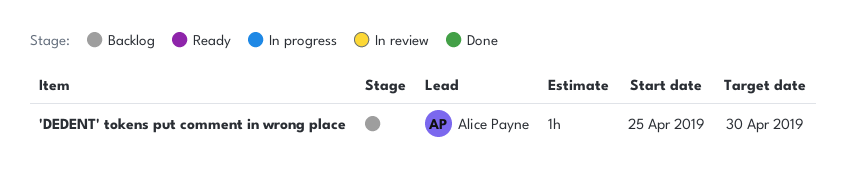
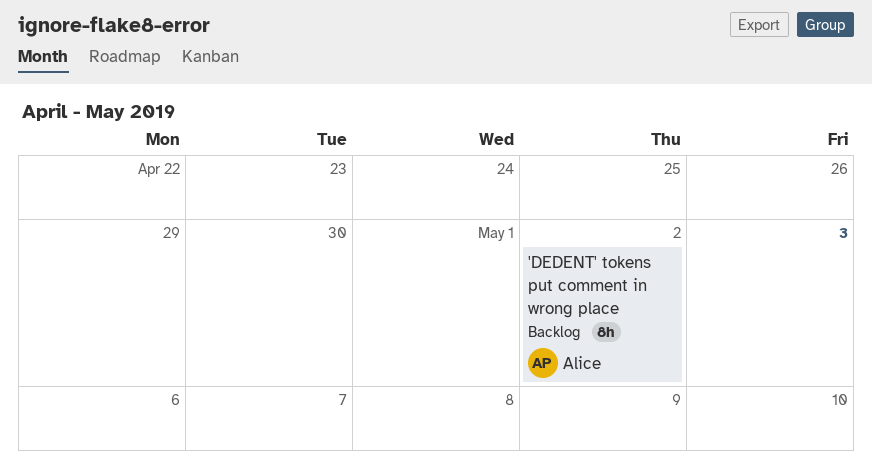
'DEDENT' tokens put comment in wrong place, estimate: 1h -> 8h
'DEDENT' tokens put comment in wrong place, due: Apr 30 -> May 2

